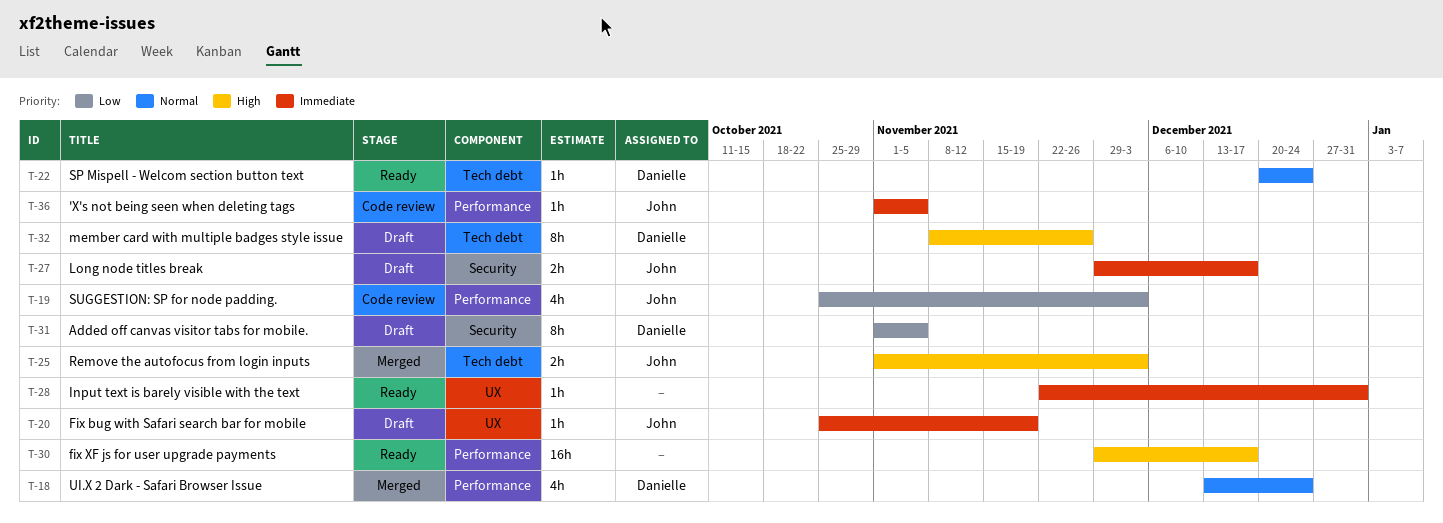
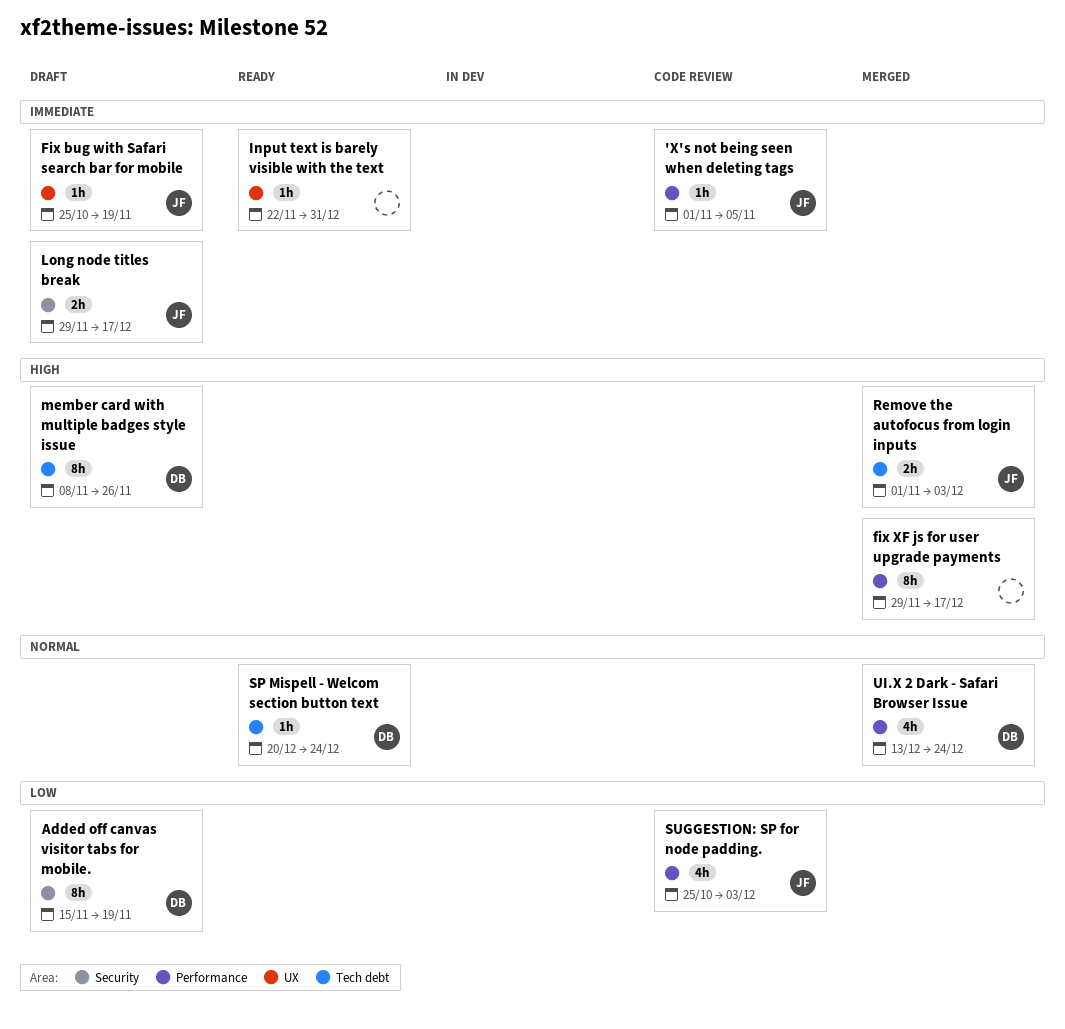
Added off canvas visitor tabs for mobile., start: Nov 1 -> Nov 15
Added off canvas visitor tabs for mobile., due: Nov 5 -> Nov 19
fix XF js for user upgrade payments, status: Ready -> Merged
fix XF js for user upgrade payments, estimate: 16h -> 8h

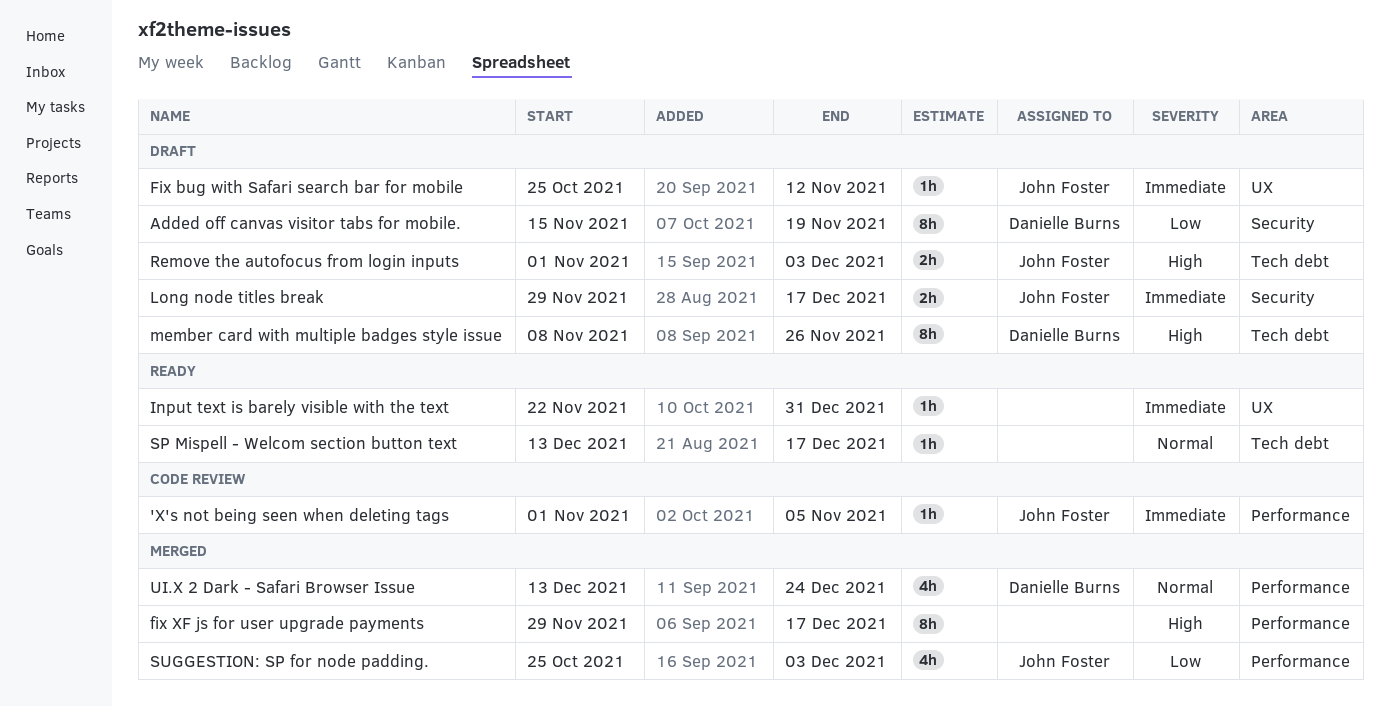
Fix bug with Safari search bar for mobile, due: Nov 19 -> Nov 12
Remove the autofocus from login inputs, status: Merged -> Draft
SP Mispell - Welcom section button text, owner: Danielle Burns -> none
SP Mispell - Welcom section button text, start: Dec 20 -> Dec 13
SP Mispell - Welcom section button text, due: Dec 24 -> Dec 17
SUGGESTION: SP for node padding., status: Code review -> Merged

